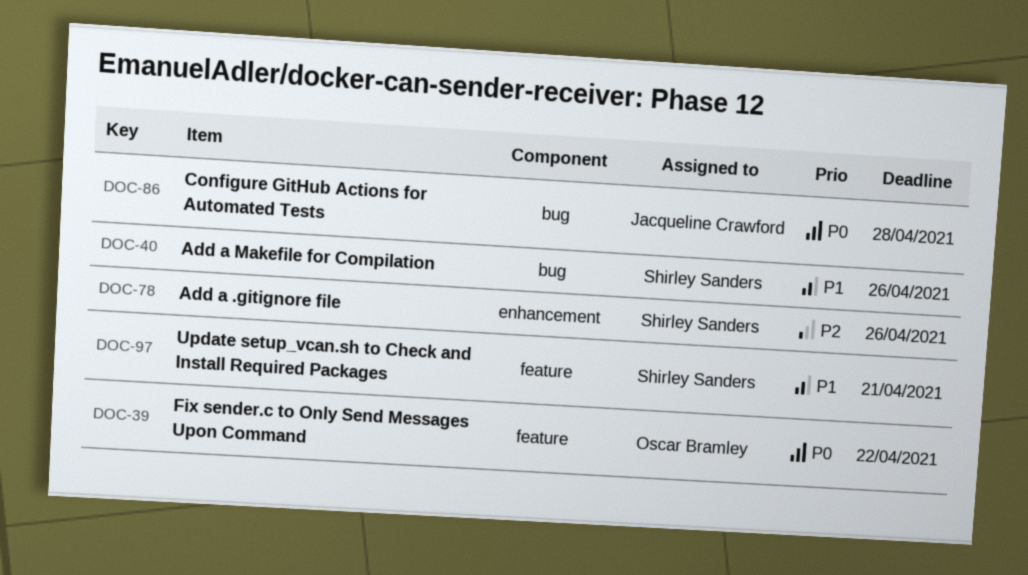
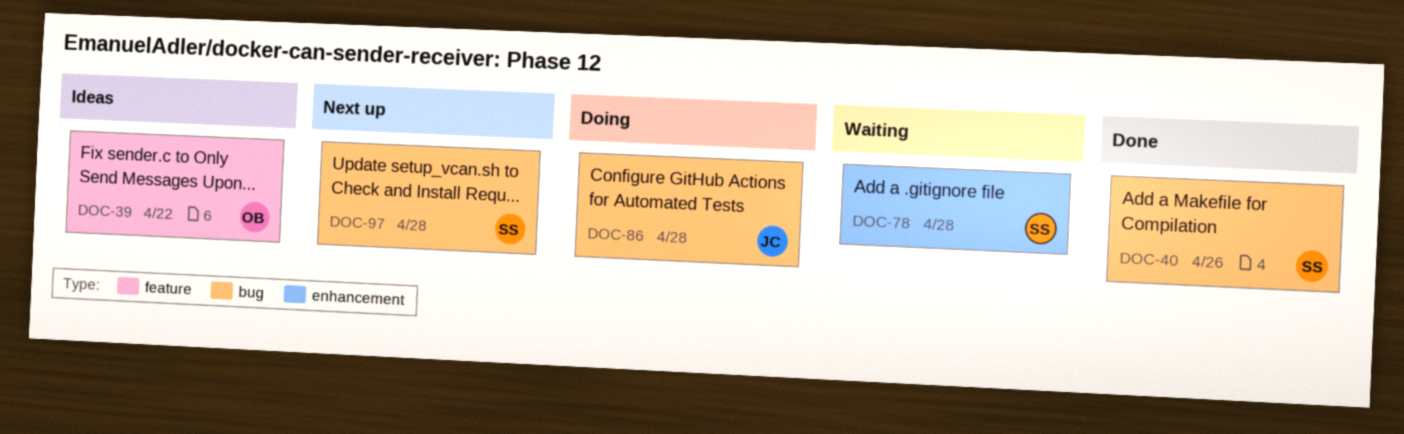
DOC-78, due: Apr 26 -> Apr 28
DOC-97, label: feature -> bug
DOC-97, due: Apr 21 -> Apr 28

